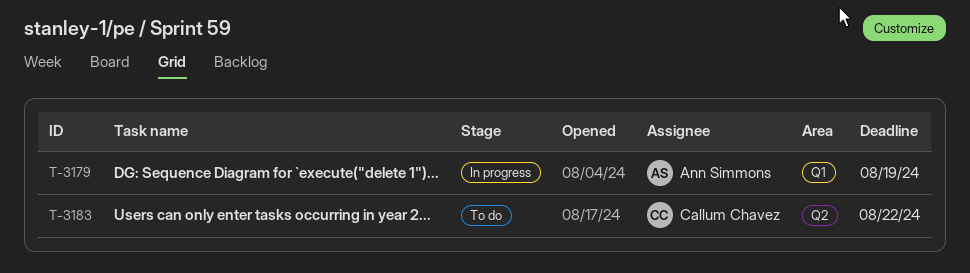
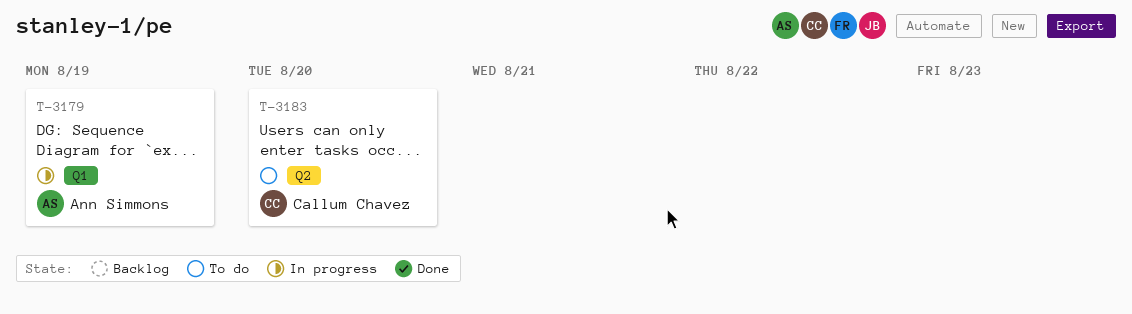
T-3183, due: Aug 22 -> Aug 20

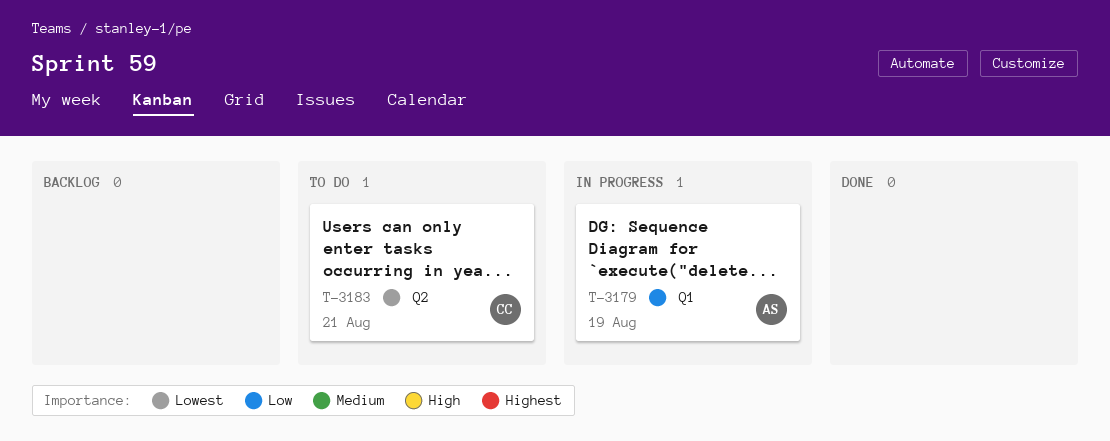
T-3183, due: Aug 20 -> Aug 21

